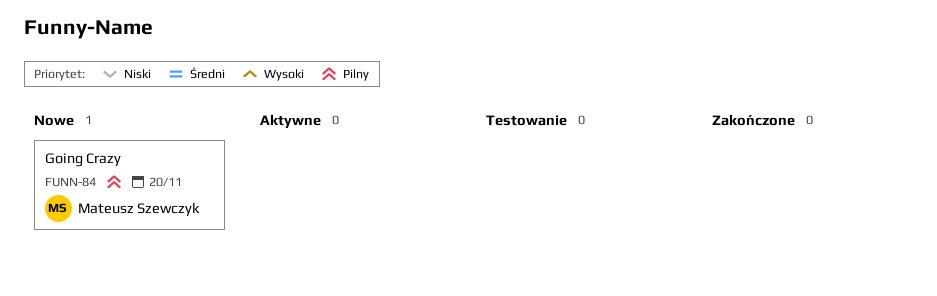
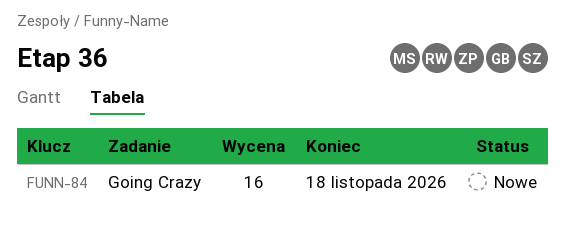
FUNN-84, due: Nov 20 -> Nov 18

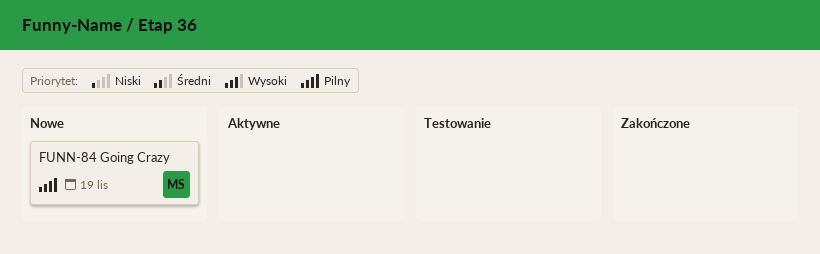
FUNN-84, due: Nov 18 -> Nov 19

